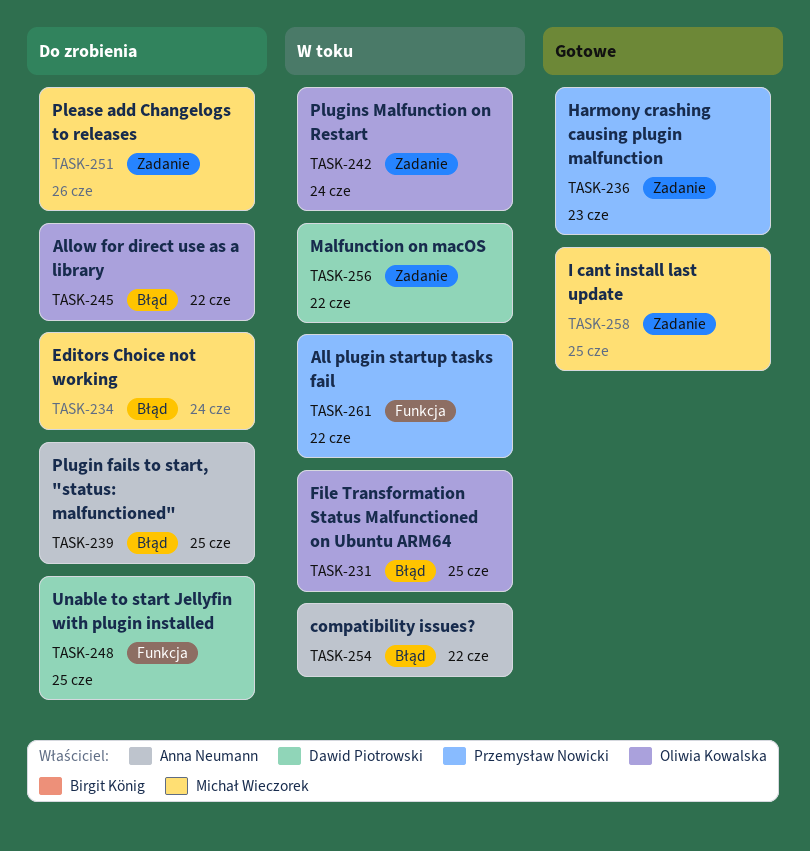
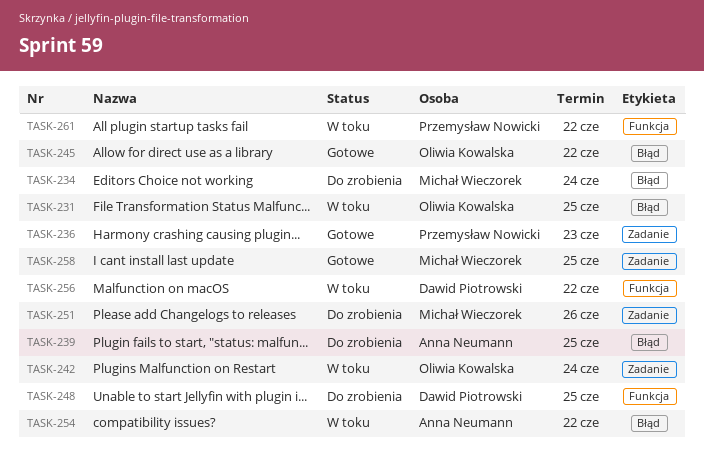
TASK-245, status: Do zrobienia -> Gotowe
TASK-256, label: Zadanie -> Funkcja

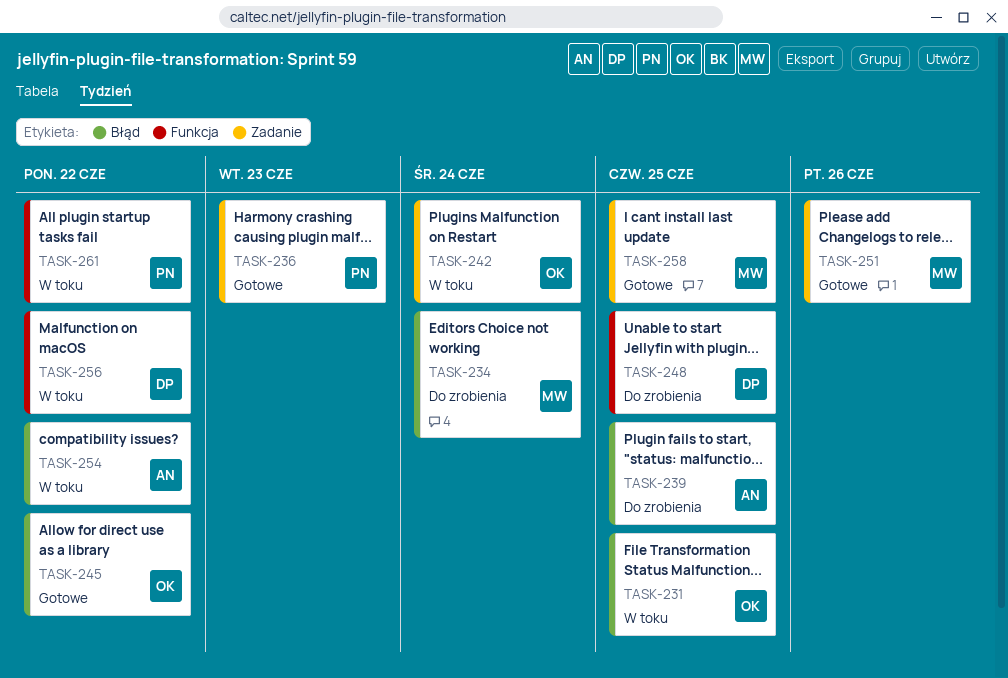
TASK-251, status: Do zrobienia -> Gotowe

